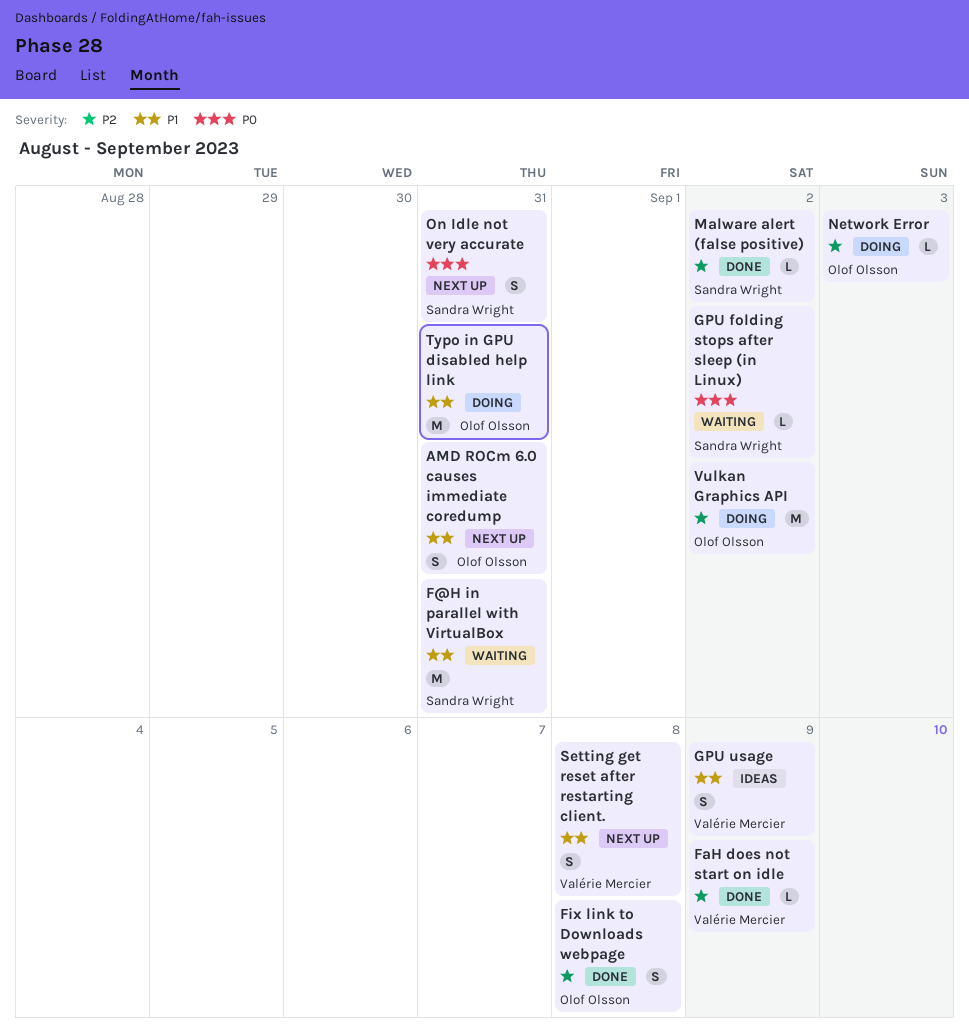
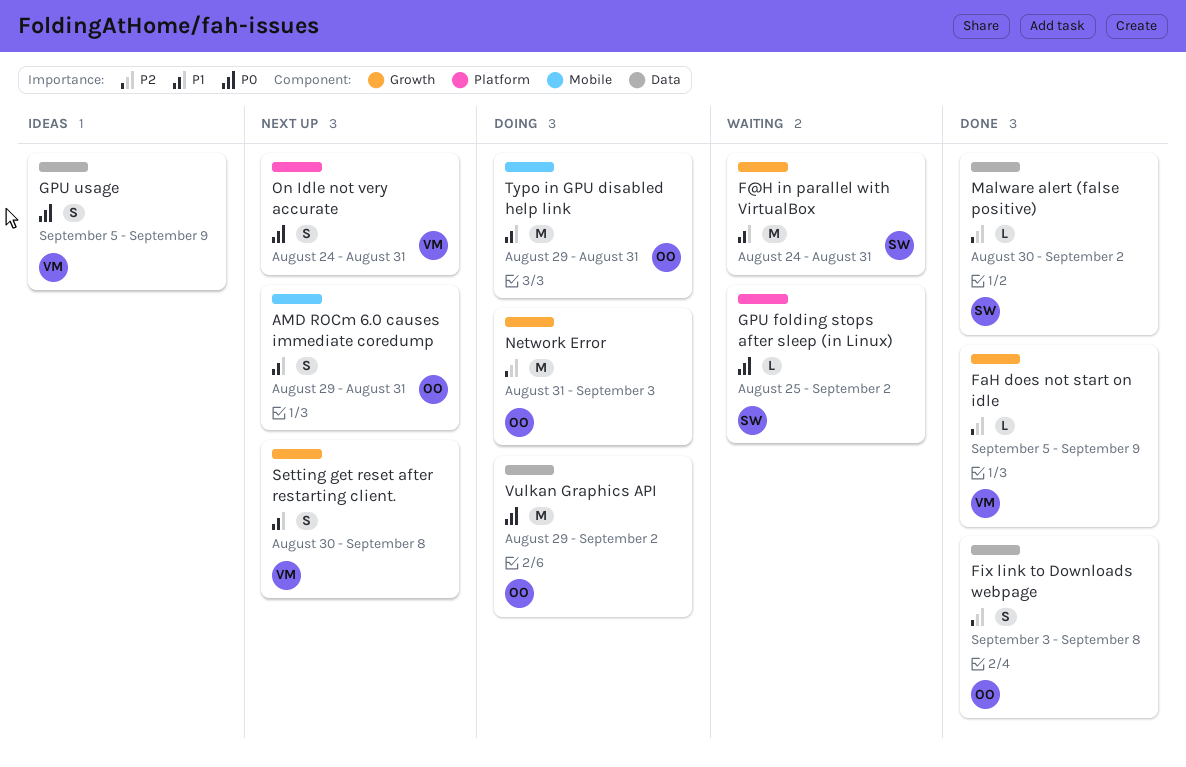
GPU usage, priority: P1 -> P0
Network Error, estimate: L -> M
On Idle not very accurate, owner: Sandra Wright -> Valérie Mercier
Vulkan Graphics API, priority: P2 -> P0

